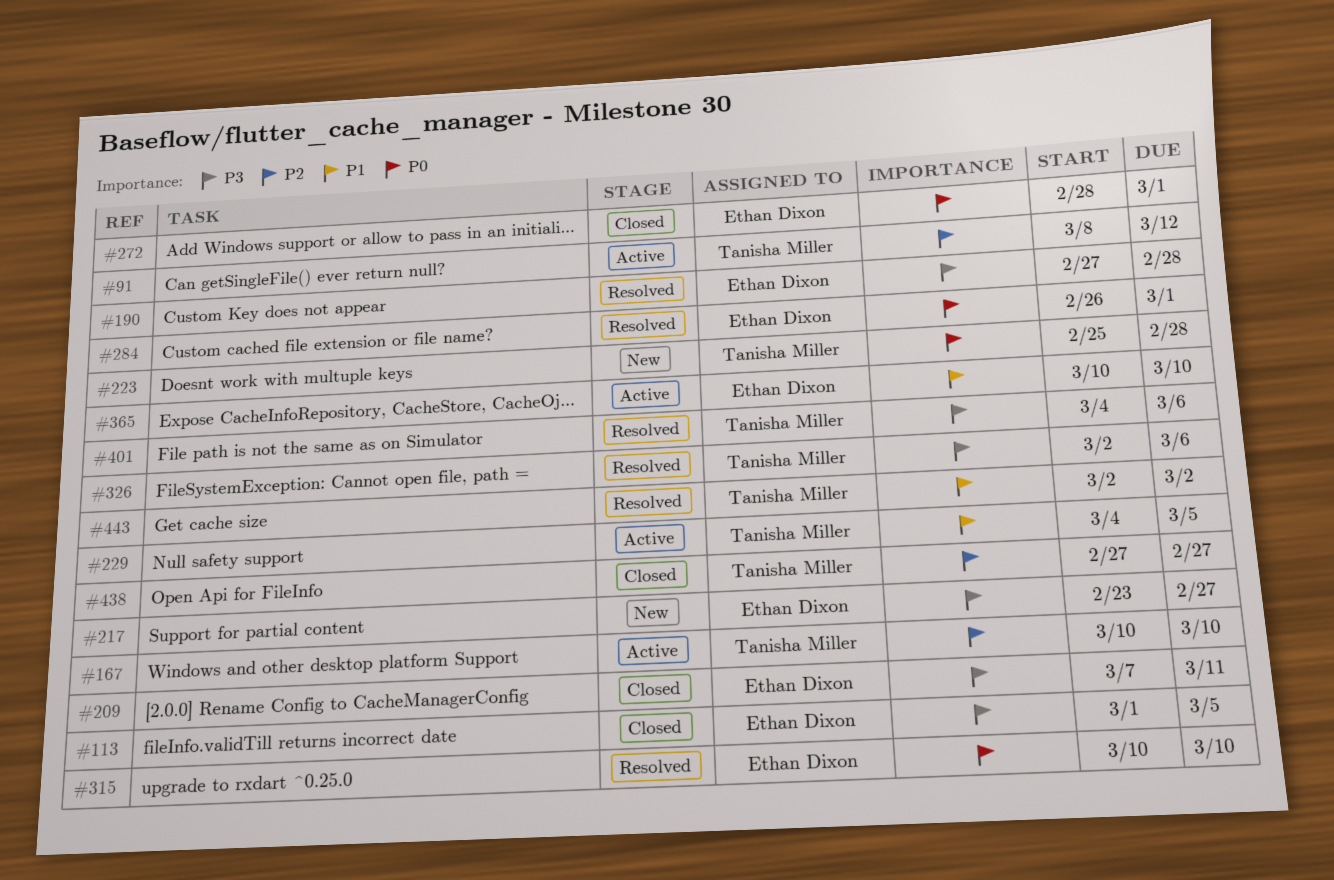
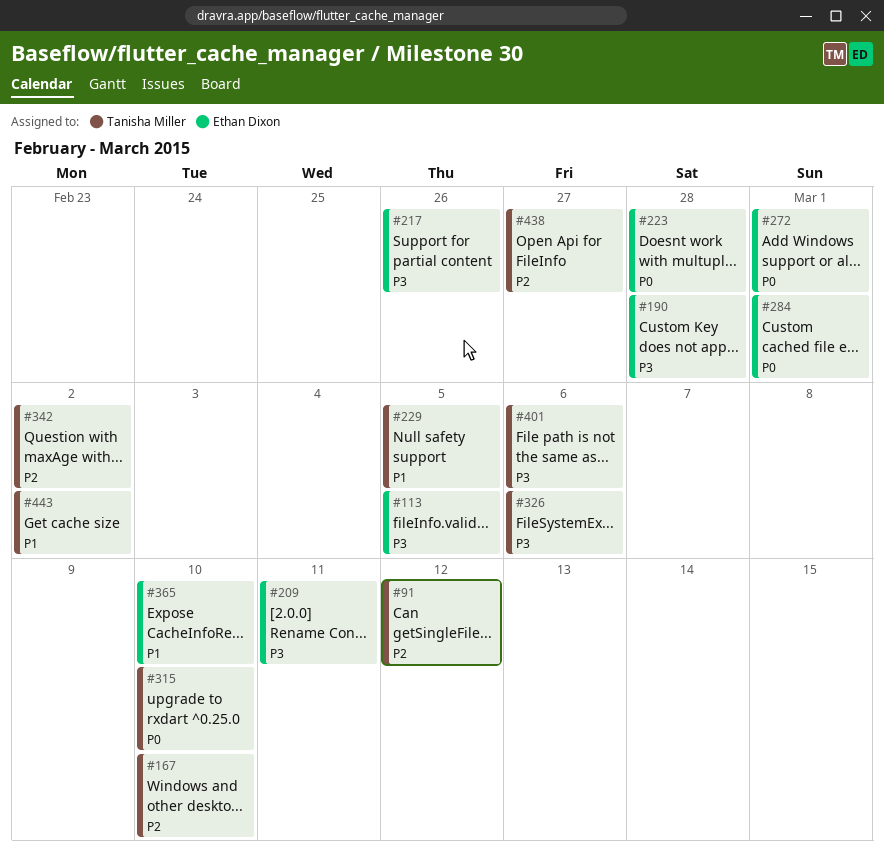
#217, due: Feb 27 -> Feb 26
#223, owner: Tanisha Miller -> Ethan Dixon
#315, owner: Ethan Dixon -> Tanisha Miller
#342: none -> present

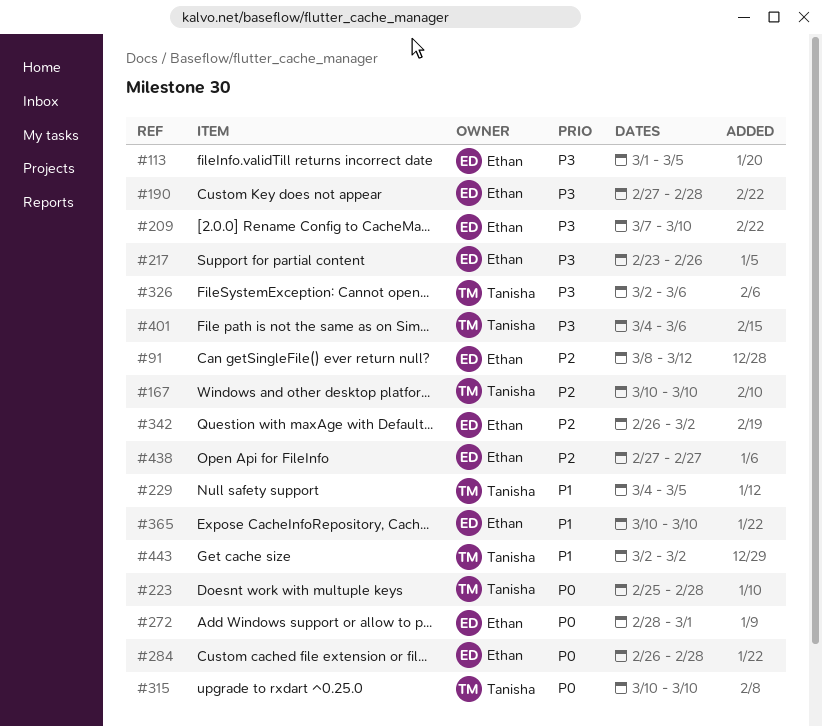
#91, owner: Tanisha Miller -> Ethan Dixon
#209, due: Mar 11 -> Mar 10
#223, owner: Ethan Dixon -> Tanisha Miller
#284, due: Mar 1 -> Feb 28
#342, owner: Tanisha Miller -> Ethan Dixon
#438, owner: Tanisha Miller -> Ethan Dixon

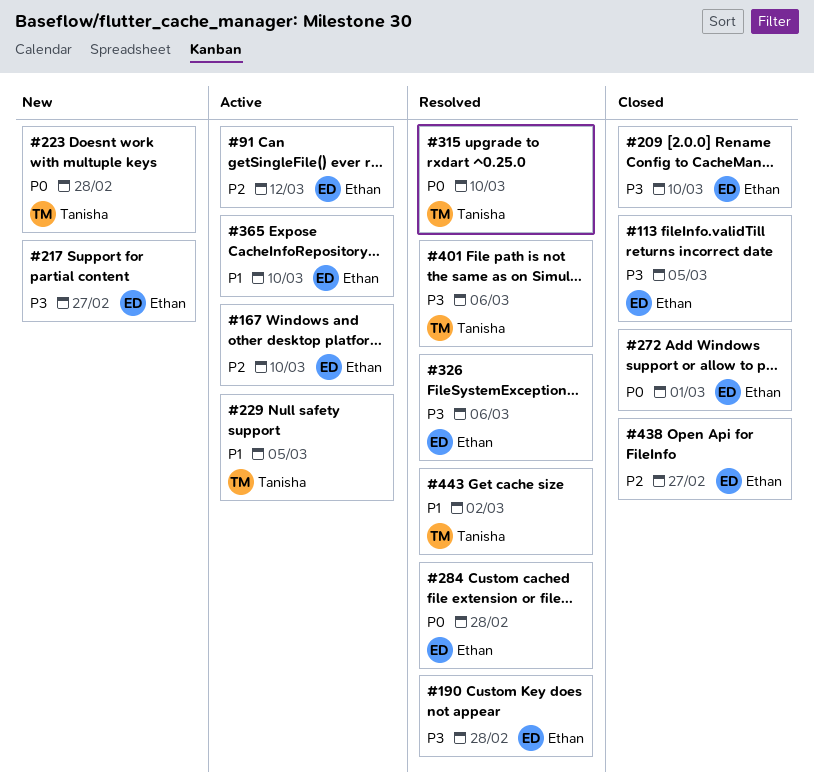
#167, owner: Tanisha -> Ethan
#217, due: Feb 26 -> Feb 27
#326, owner: Tanisha -> Ethan
#342: present -> none

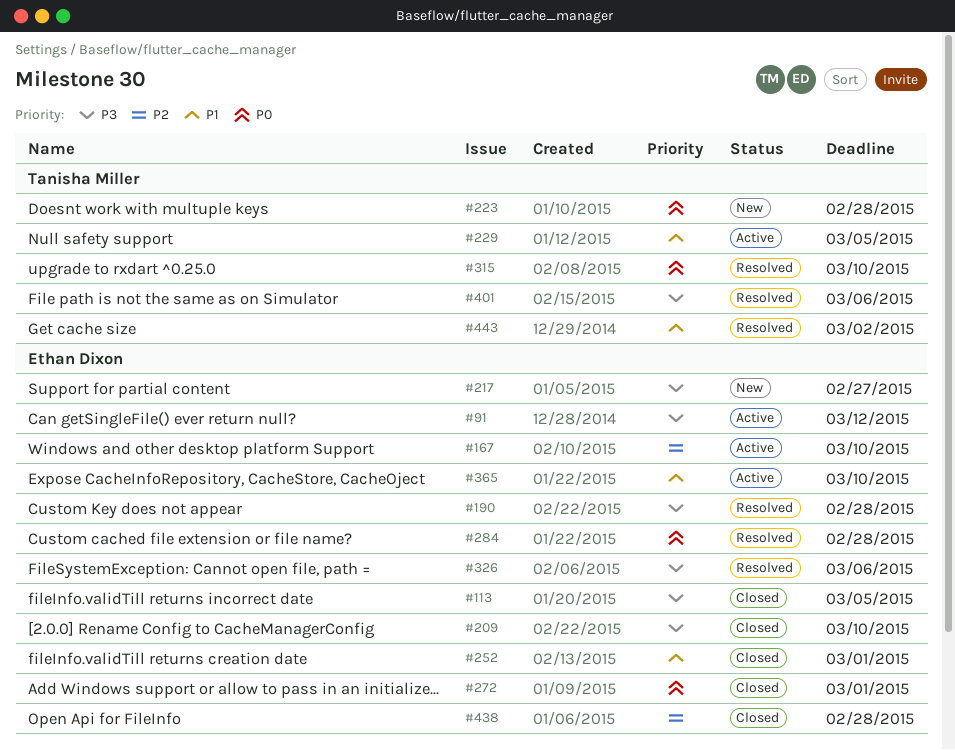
#91, priority: P2 -> P3
#252: none -> present
#438, due: Feb 27 -> Feb 28

